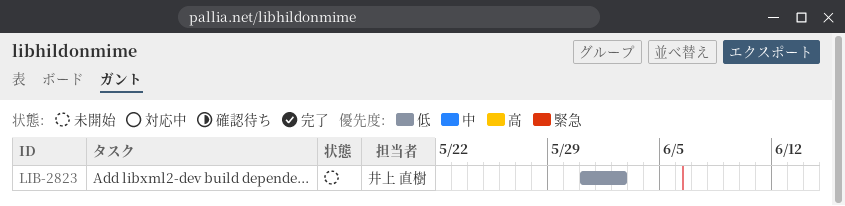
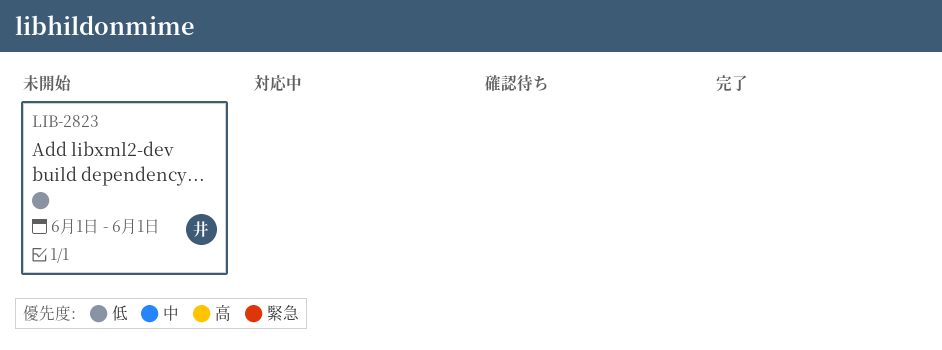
LIB-2823, start: May 31 -> Jun 1
LIB-2823, due: Jun 2 -> Jun 1

